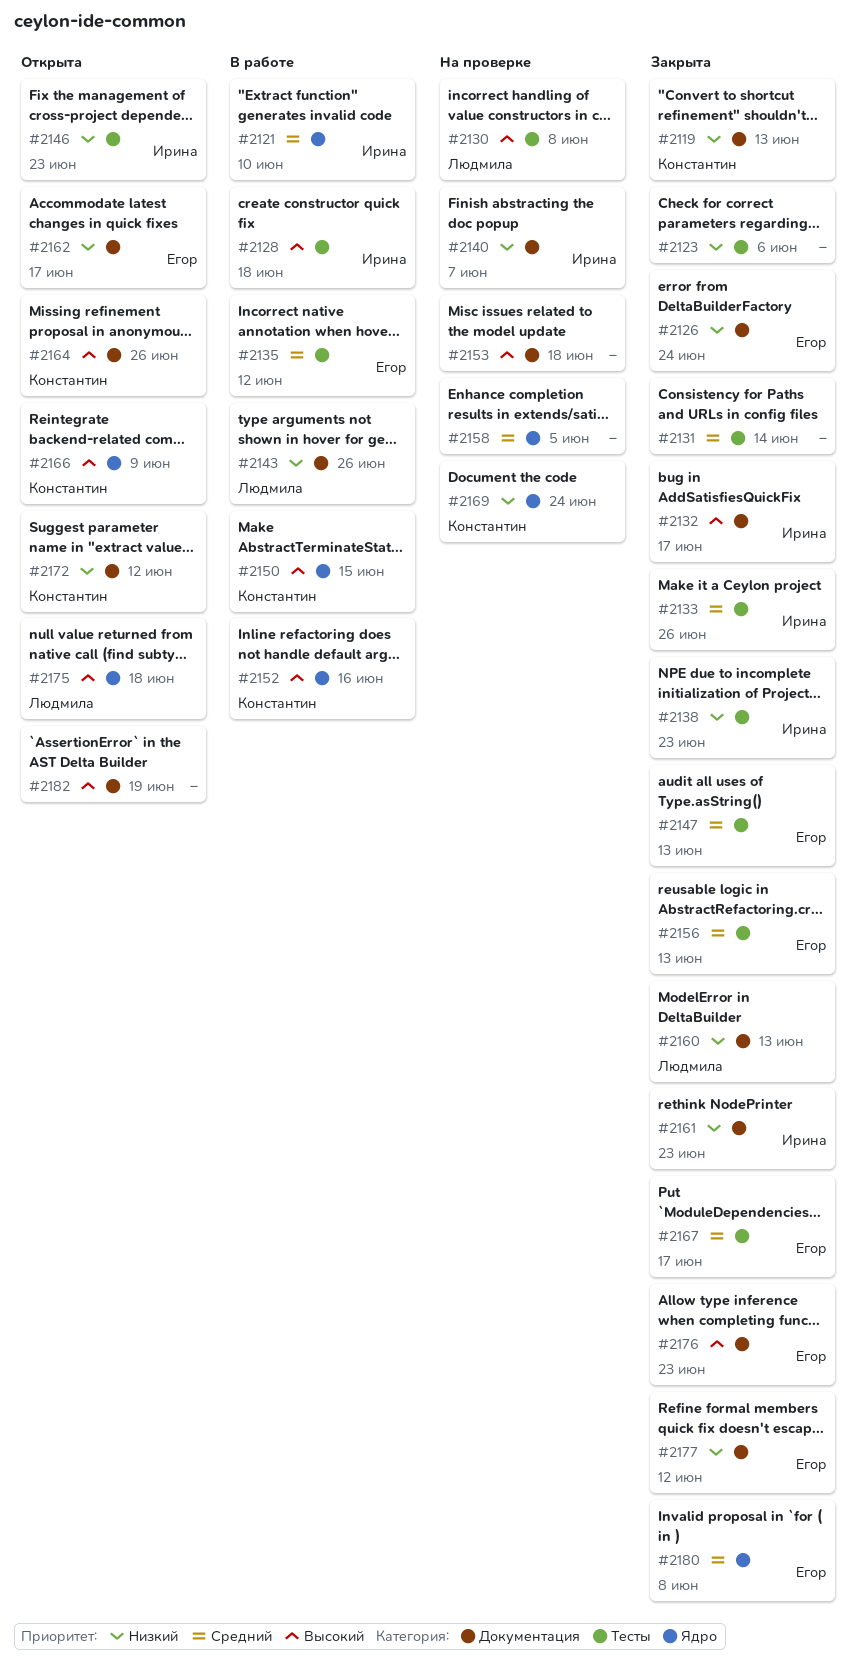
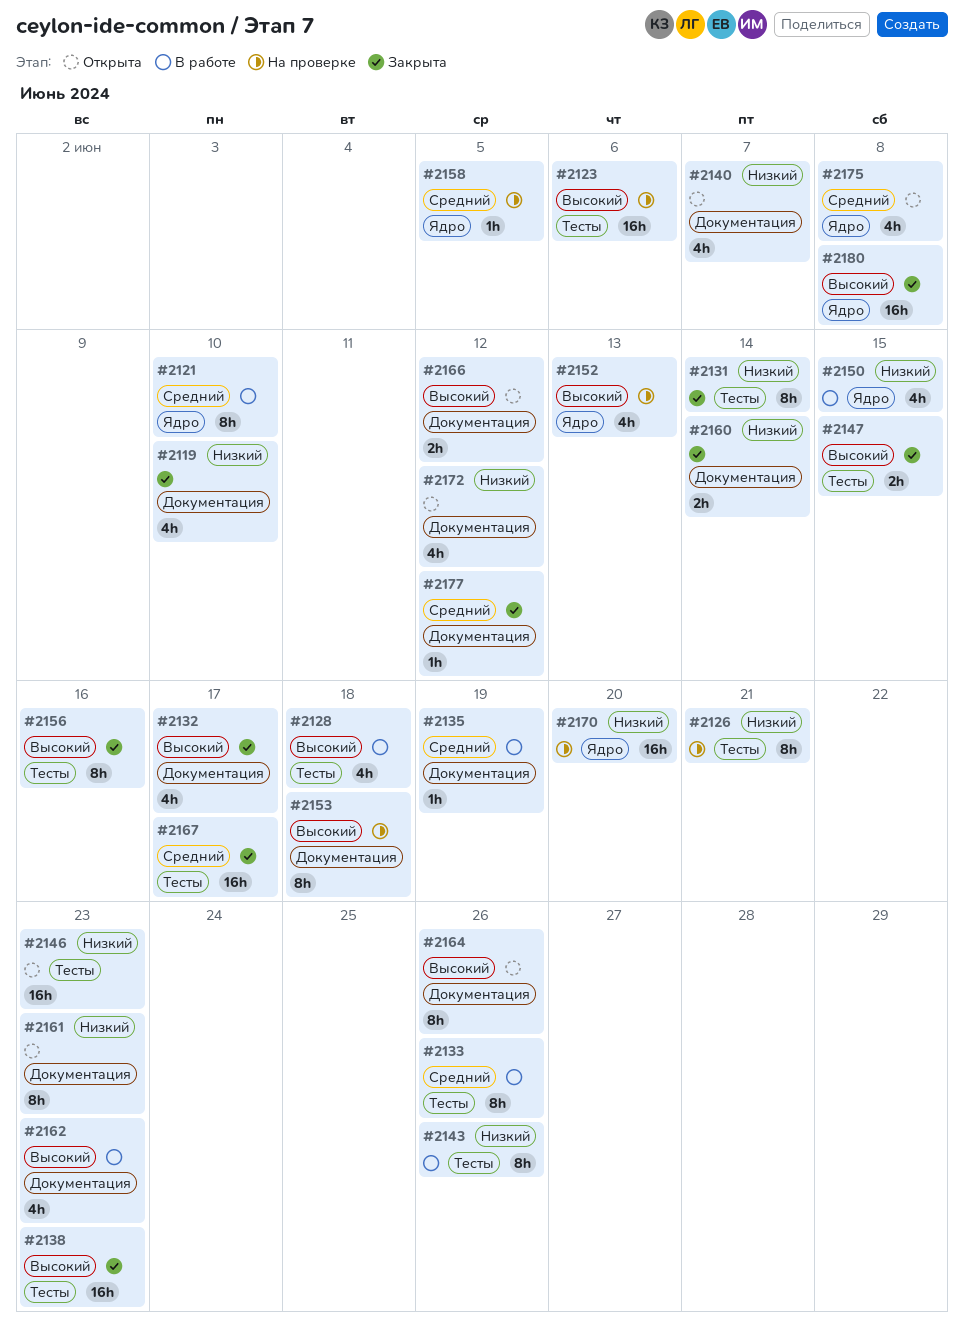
#2119, due: Jun 13 -> Jun 10
#2123, status: Закрыта -> На проверке
#2123, priority: Низкий -> Высокий
#2126, status: Закрыта -> На проверке
#2126, label: Документация -> Тесты
#2126, due: Jun 24 -> Jun 21
#2130: present -> none
#2131, priority: Средний -> Низкий
#2133, status: Закрыта -> В работе
#2135, label: Тесты -> Документация
#2135, due: Jun 12 -> Jun 19
#2138, priority: Низкий -> Высокий
#2140, status: На проверке -> Открыта
#2143, label: Документация -> Тесты
#2147, priority: Средний -> Высокий
#2147, due: Jun 13 -> Jun 15
#2150, priority: Высокий -> Низкий
#2152, status: В работе -> На проверке
#2152, due: Jun 16 -> Jun 13
#2156, priority: Средний -> Высокий
#2156, due: Jun 13 -> Jun 16
#2160, due: Jun 13 -> Jun 14
#2161, status: Закрыта -> Открыта
#2162, status: Открыта -> В работе
#2162, priority: Низкий -> Высокий
#2162, due: Jun 17 -> Jun 23
#2166, label: Ядро -> Документация
#2166, due: Jun 9 -> Jun 12
#2169: present -> none
#2170: none -> present
#2175, priority: Высокий -> Средний
#2175, due: Jun 18 -> Jun 8
#2176: present -> none
#2177, priority: Низкий -> Средний
#2180, priority: Средний -> Высокий
#2182: present -> none

